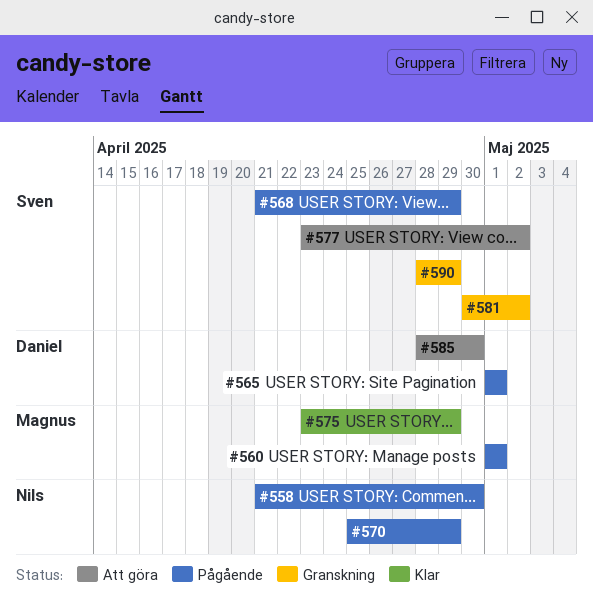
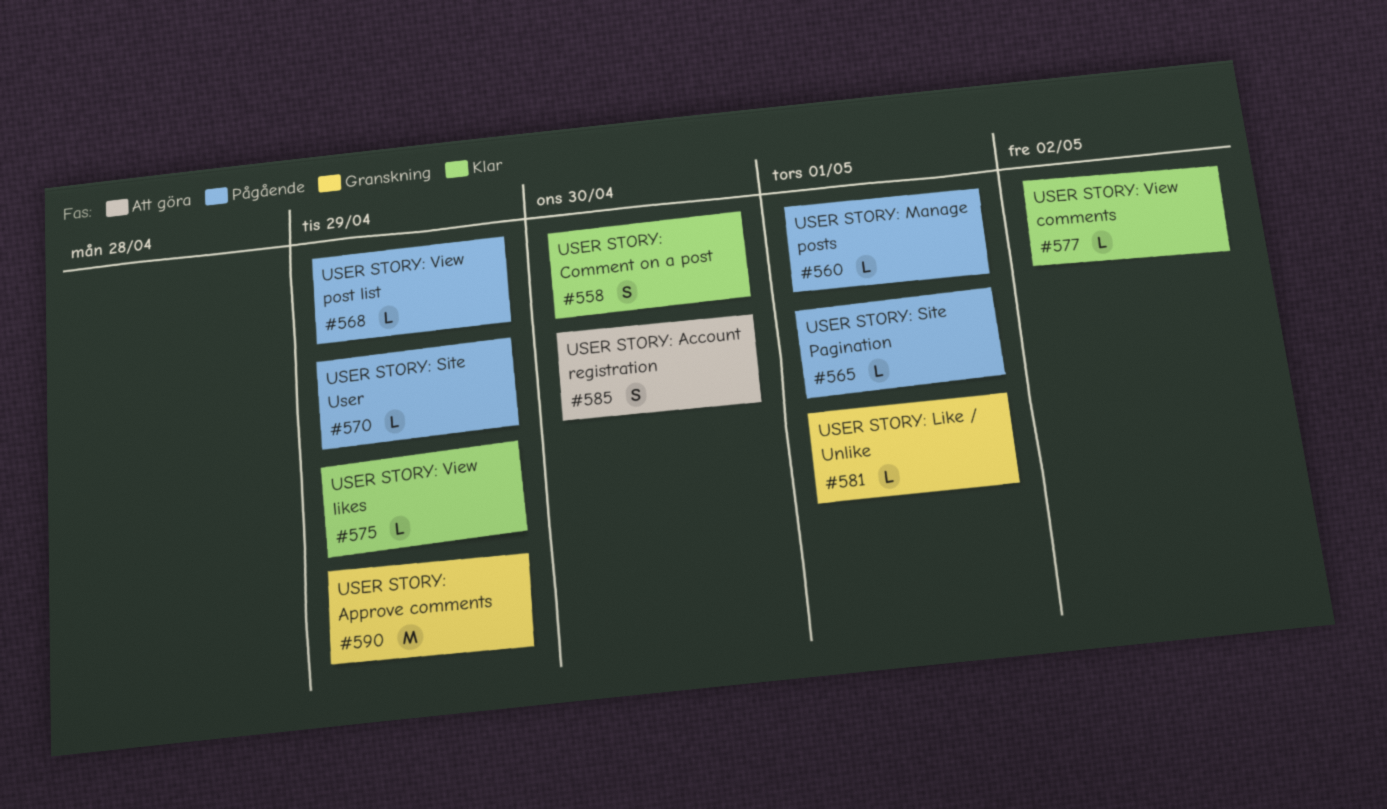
#558, status: Pågående -> Klar
#577, status: Att göra -> Klar
#581, due: May 2 -> May 1

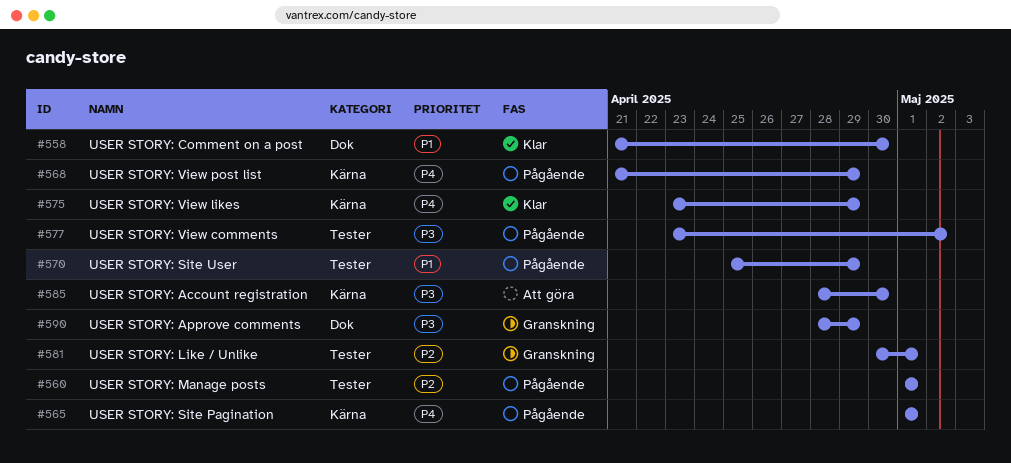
#577, status: Klar -> Pågående

